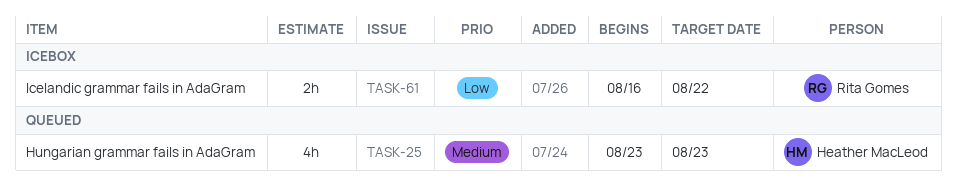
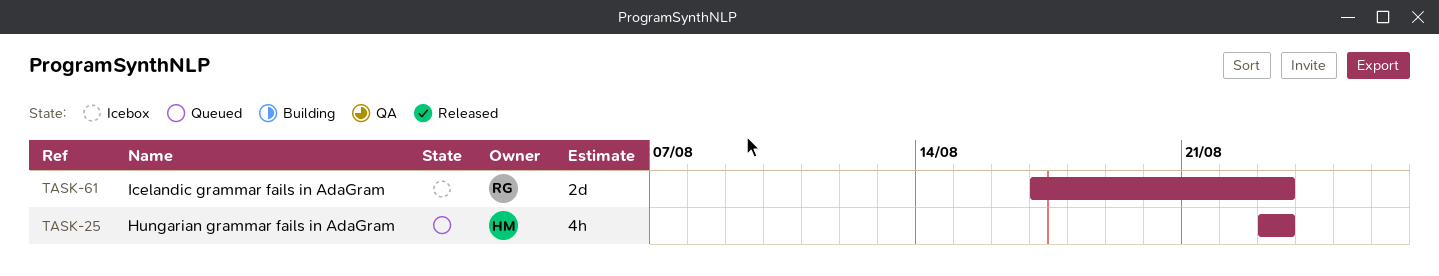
TASK-61, estimate: 2h -> 2d
TASK-61, start: Aug 16 -> Aug 17
TASK-61, due: Aug 22 -> Aug 23

